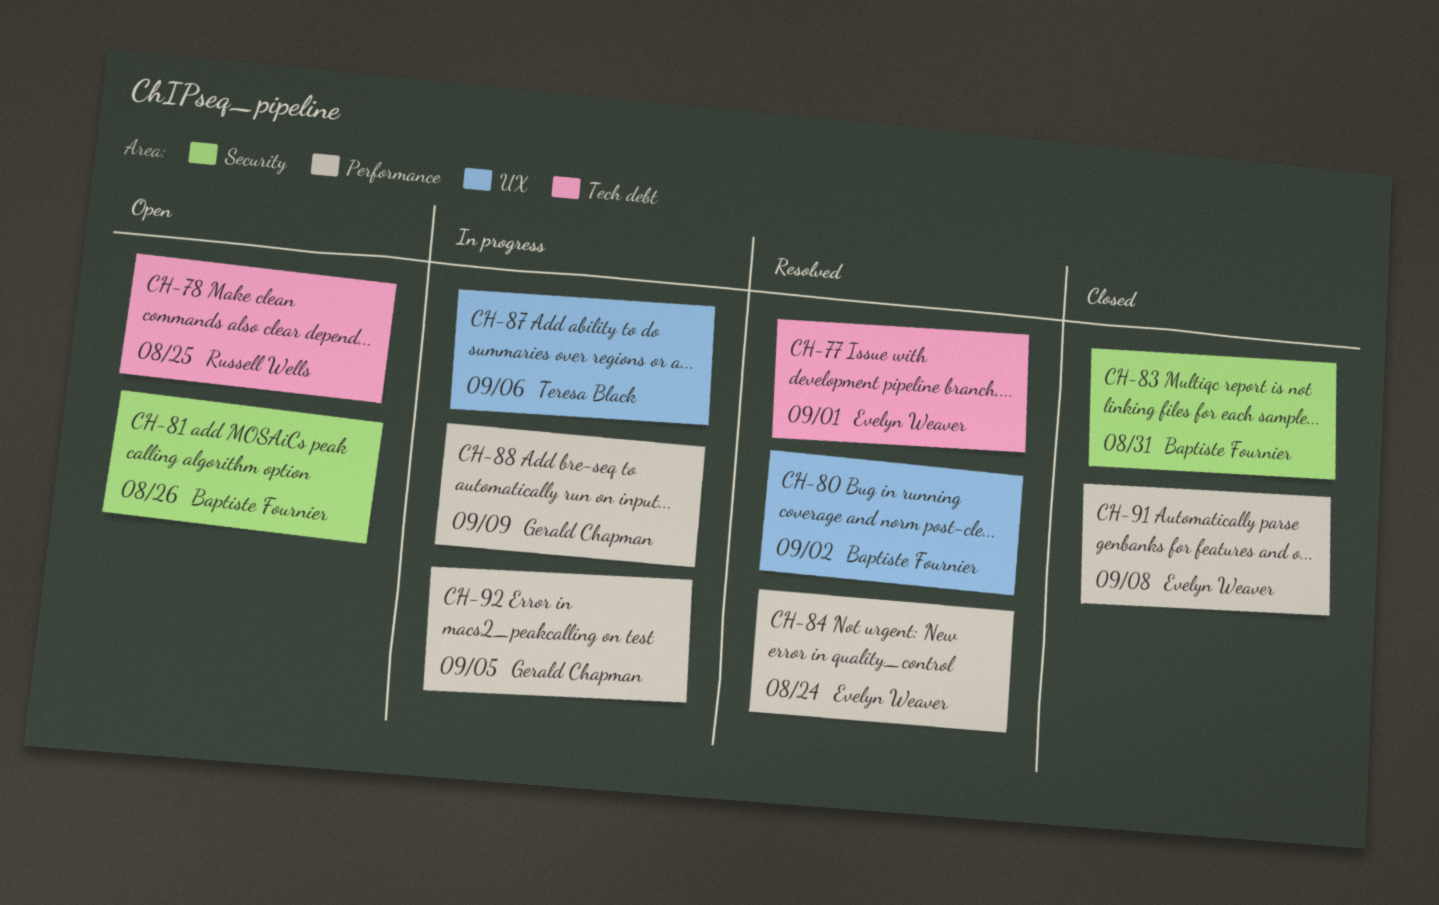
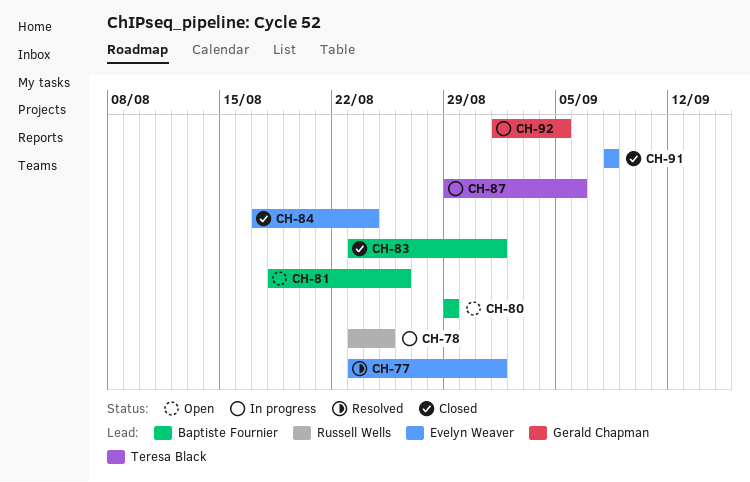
CH-78, status: Open -> In progress
CH-80, status: Resolved -> Open
CH-80, due: Sep 2 -> Aug 29
CH-83, due: Aug 31 -> Sep 1
CH-84, status: Resolved -> Closed
CH-88: present -> none

